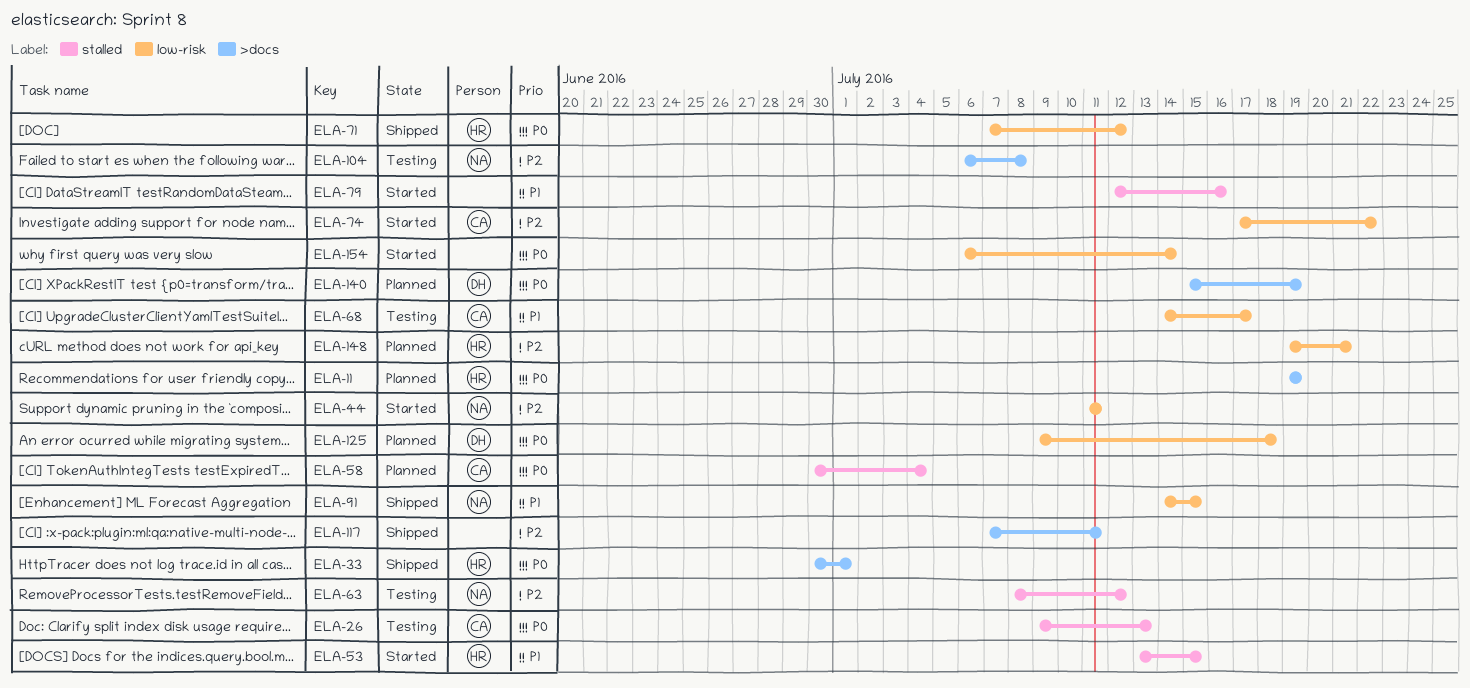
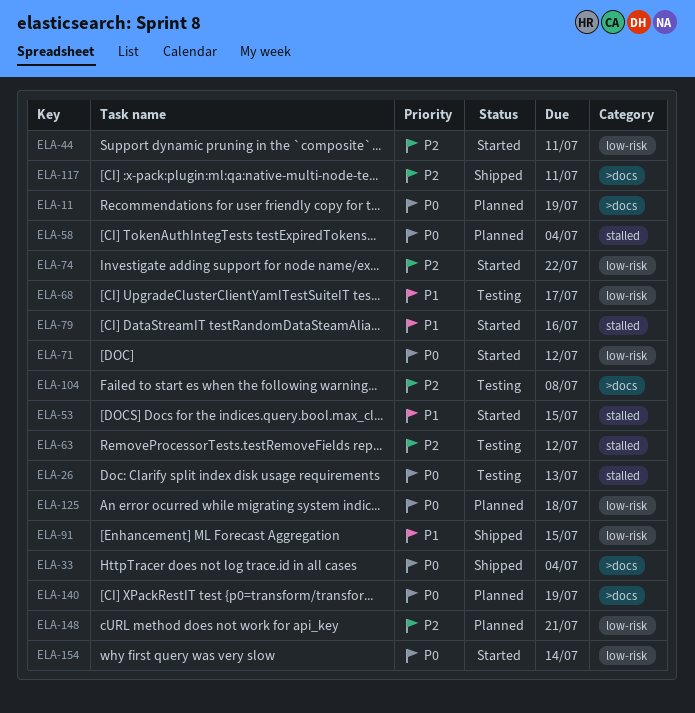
ELA-33, due: Jul 1 -> Jul 4
ELA-71, status: Shipped -> Started

